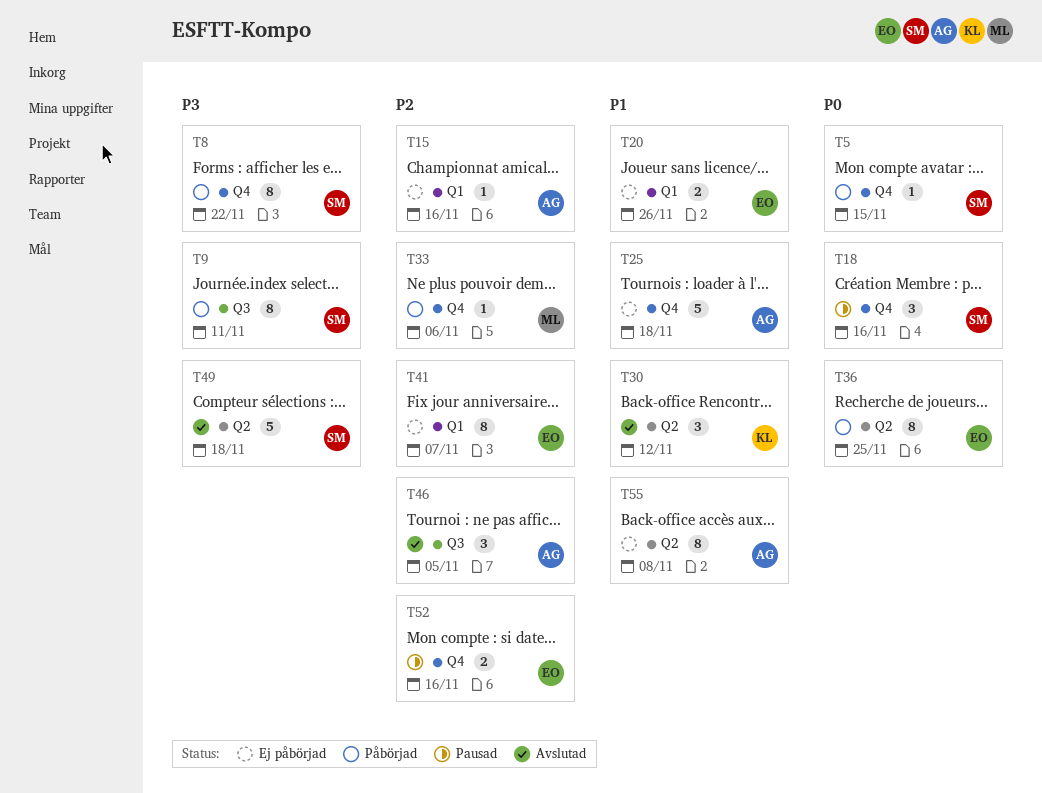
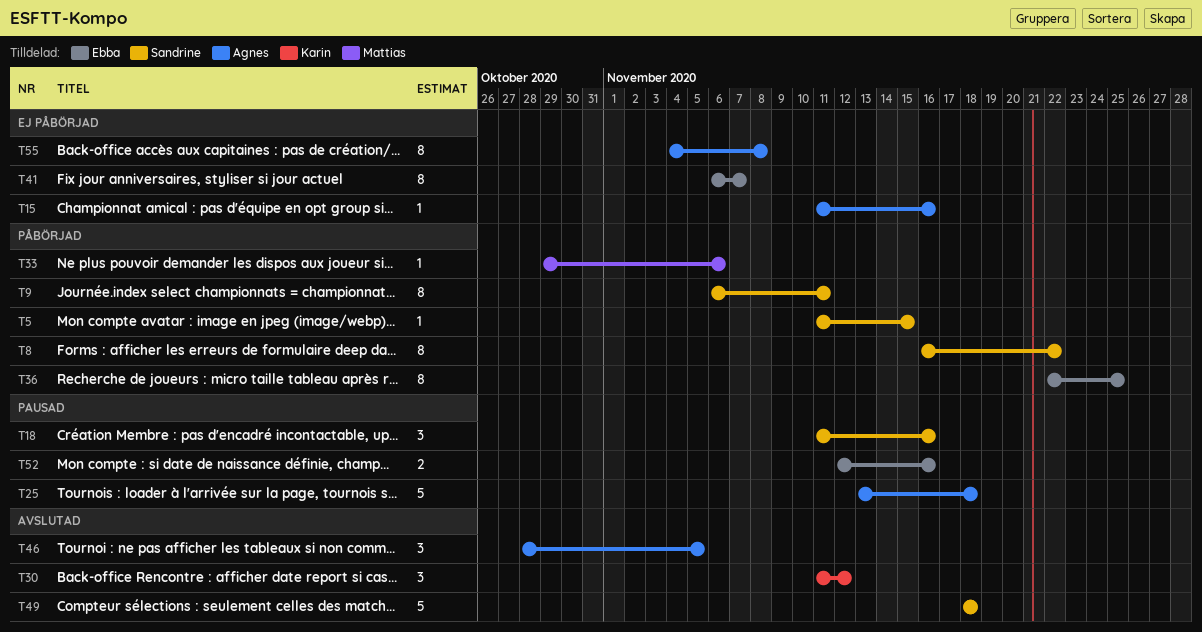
T20: present -> none
T25, status: Ej påbörjad -> Pausad

